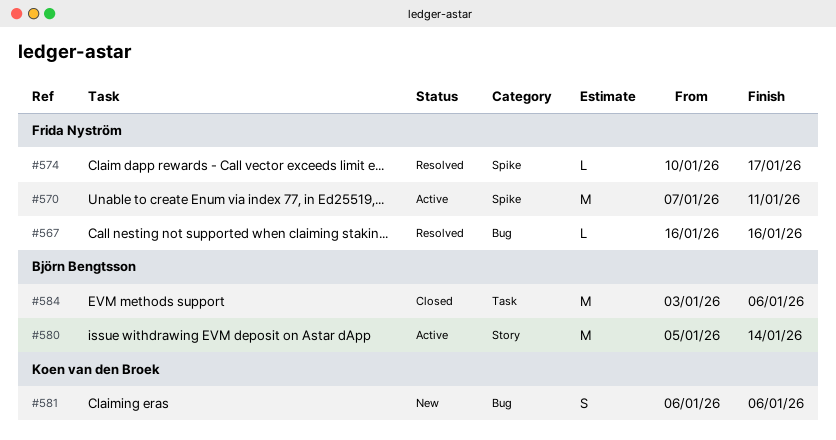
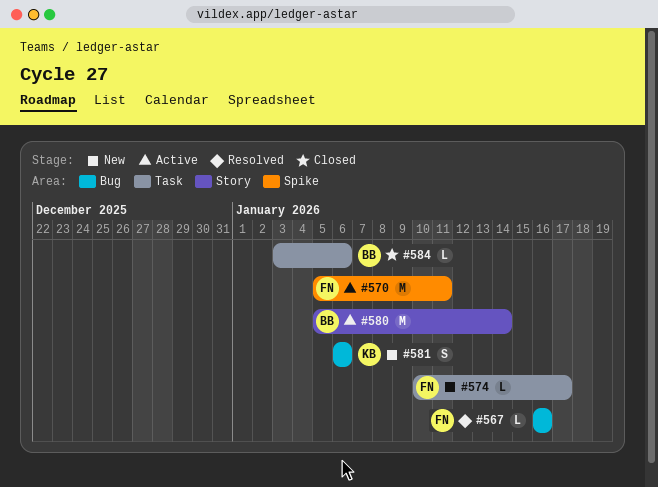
#570, start: Jan 7 -> Jan 5
#574, status: Resolved -> New
#574, label: Spike -> Task
#584, estimate: M -> L

